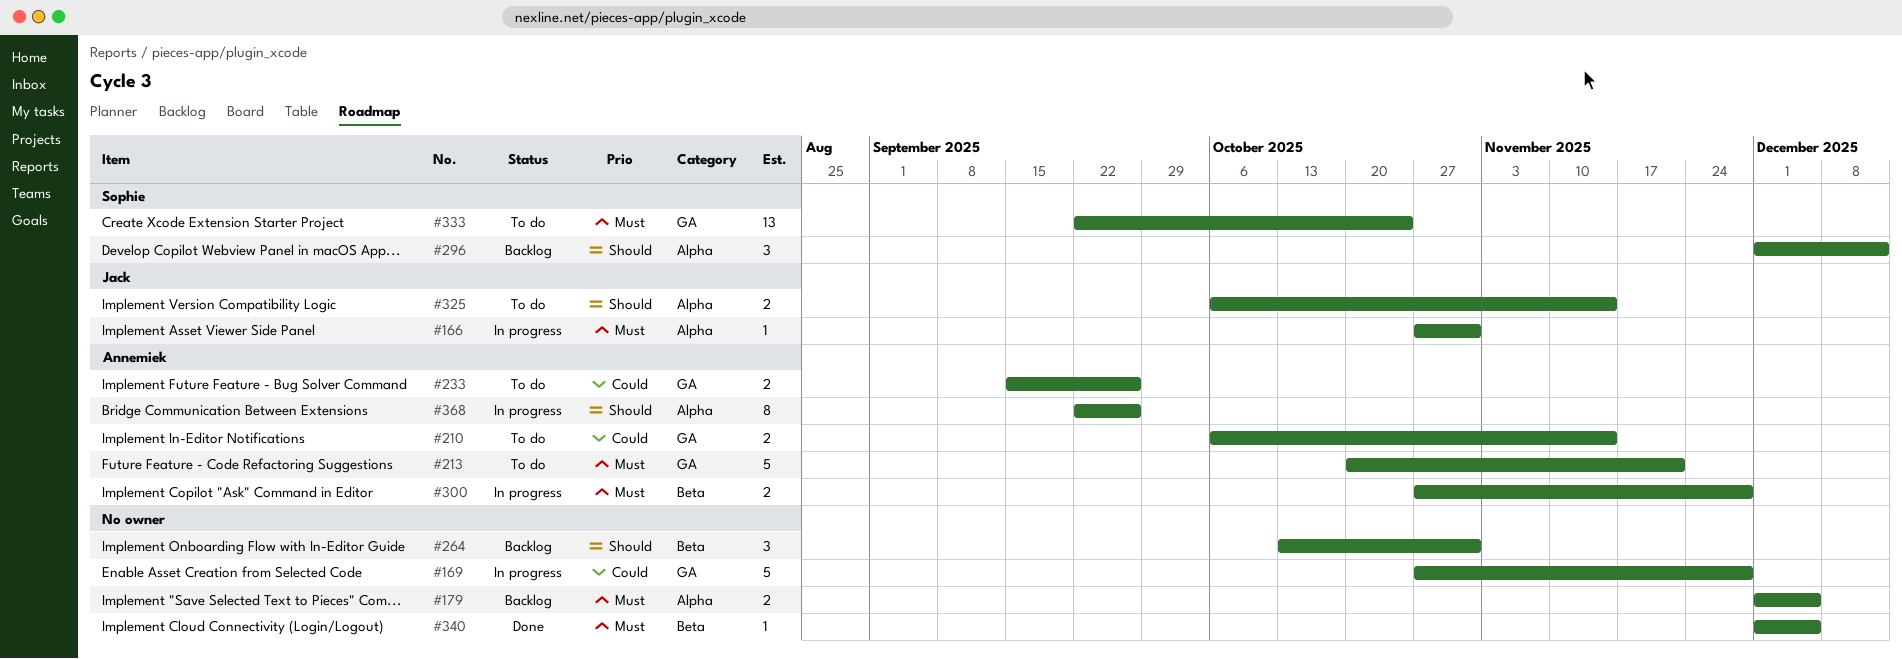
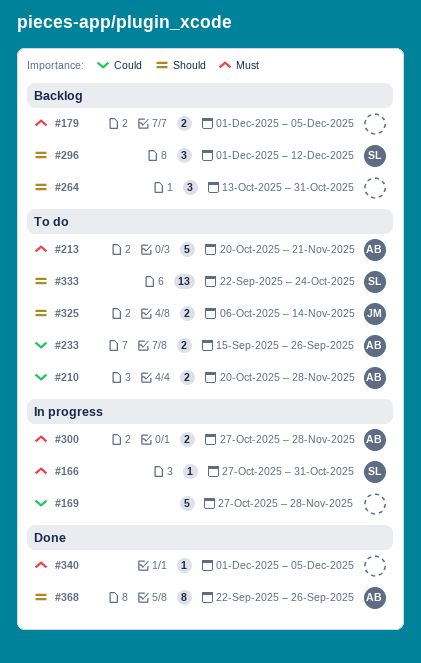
#166, owner: Jack -> Sophie
#210, start: Oct 6 -> Oct 20
#210, due: Nov 14 -> Nov 28
#333, priority: Must -> Should
#368, status: In progress -> Done

